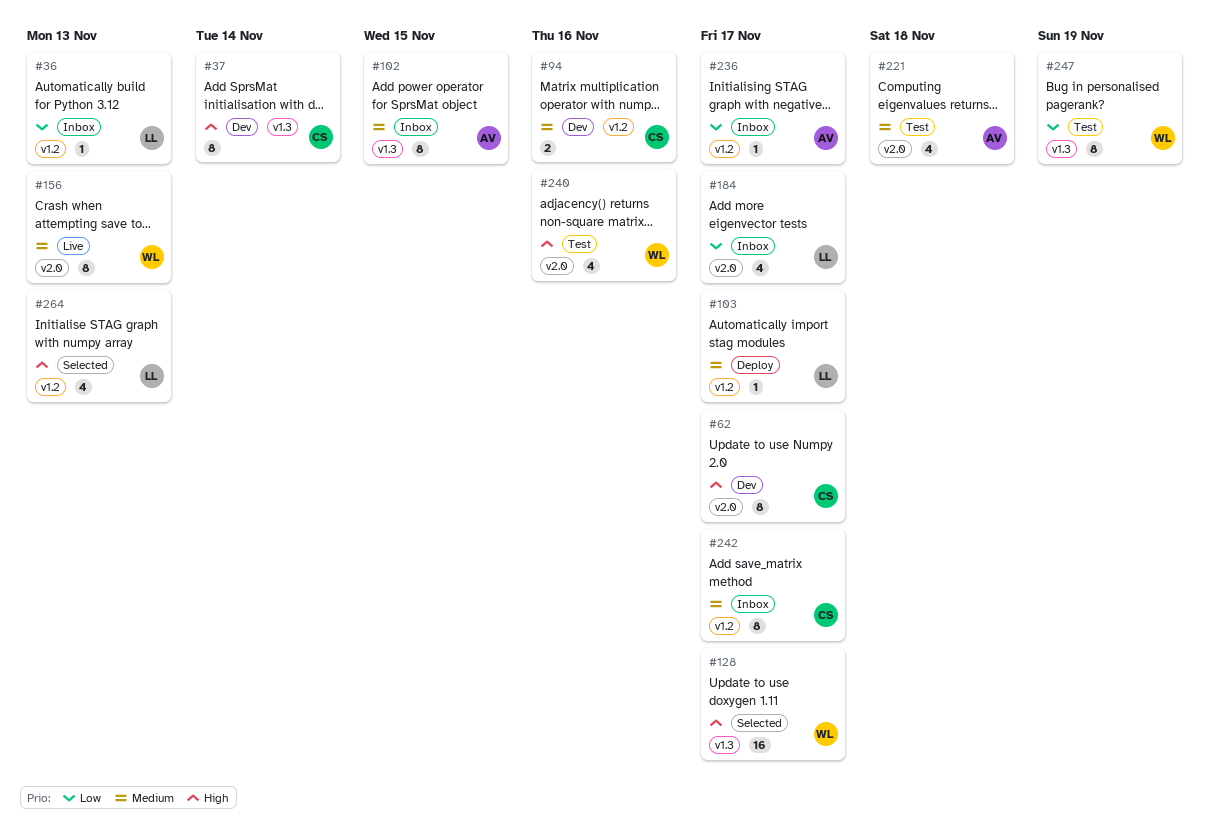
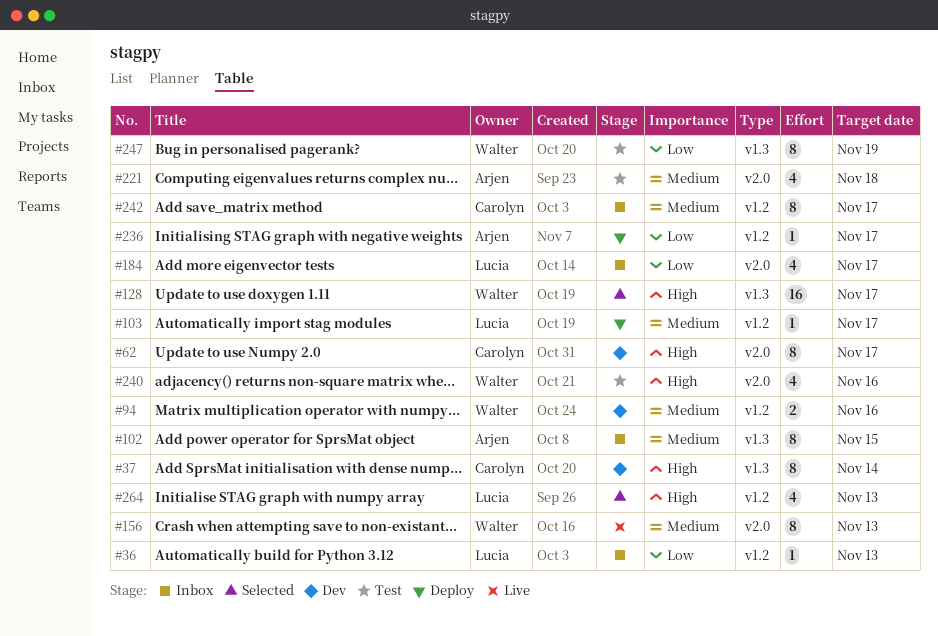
#94, owner: Carolyn -> Walter
#236, status: Inbox -> Deploy

